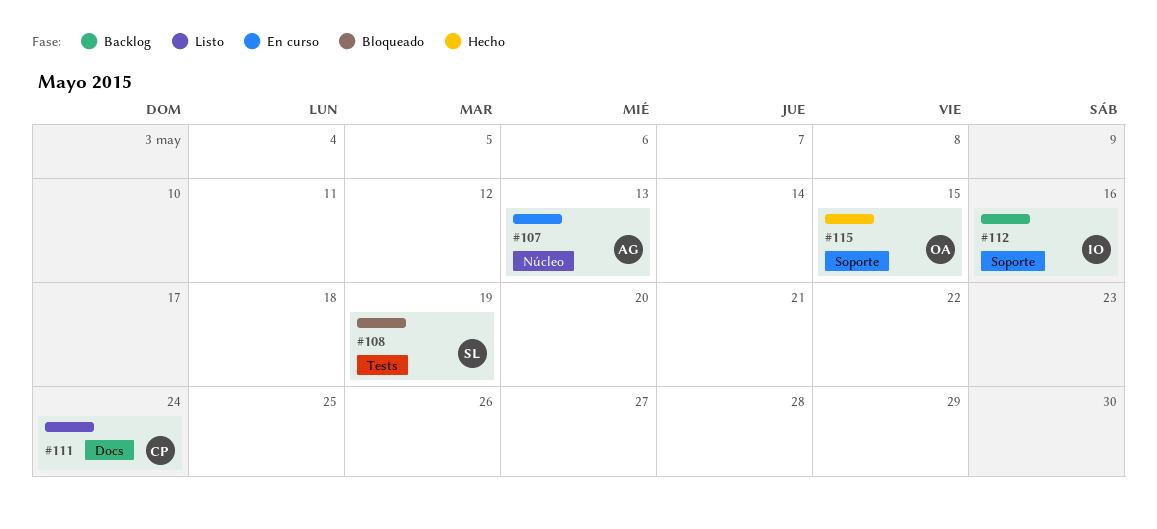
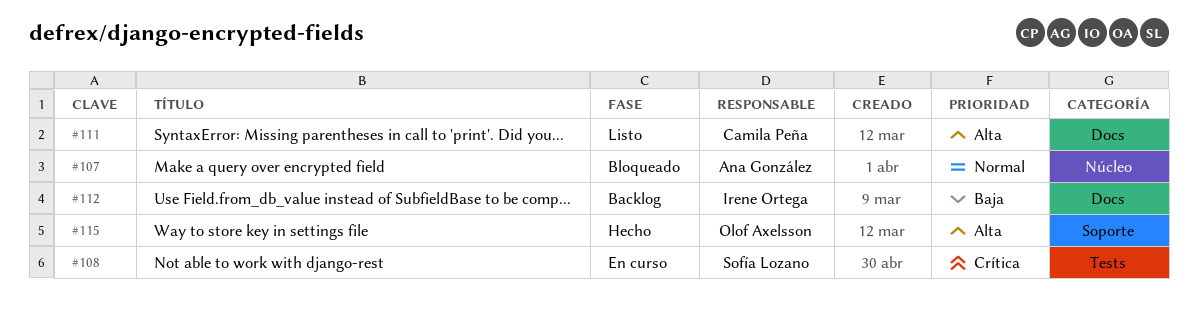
#107, status: En curso -> Bloqueado
#108, status: Bloqueado -> En curso
#112, label: Soporte -> Docs

